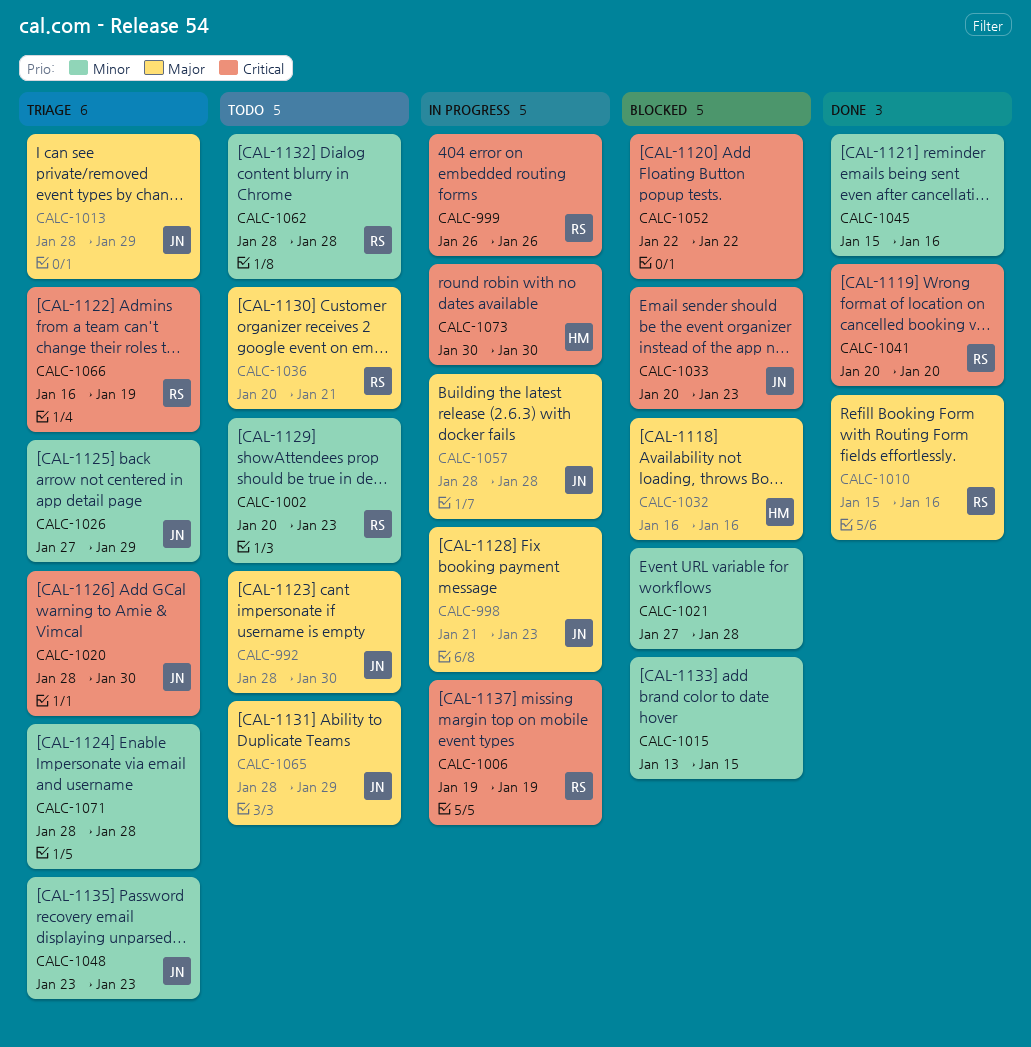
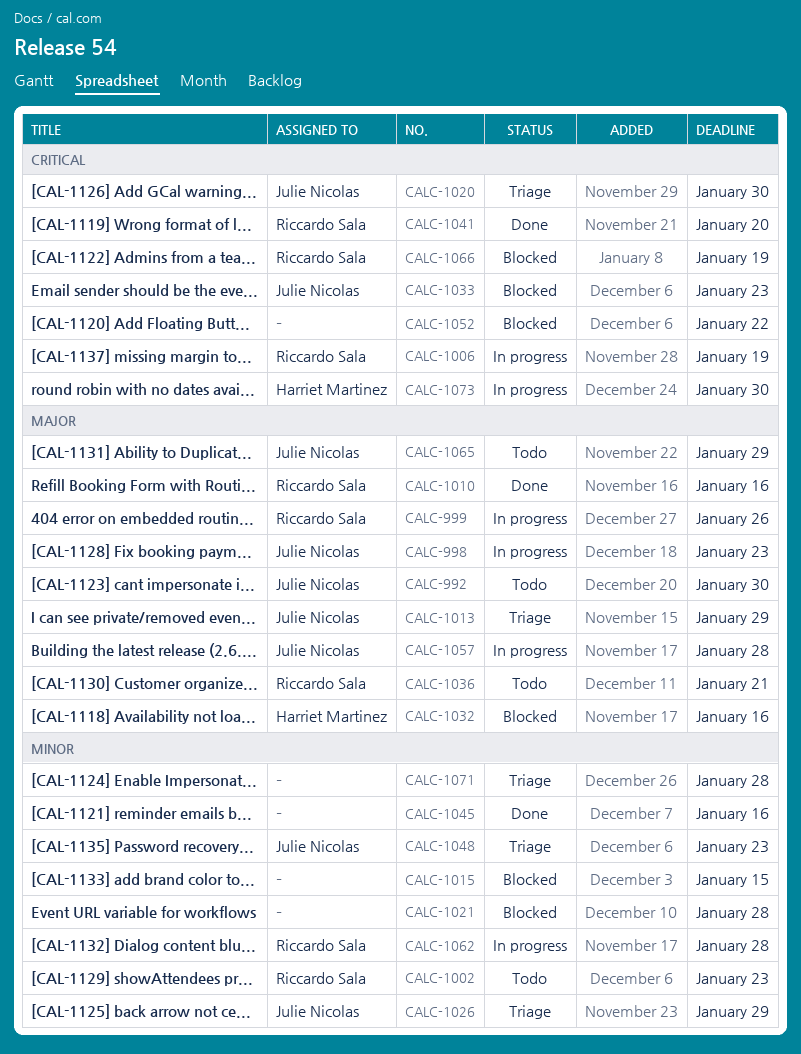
CALC-999, priority: Critical -> Major
CALC-1062, status: Todo -> In progress
CALC-1066, status: Triage -> Blocked

